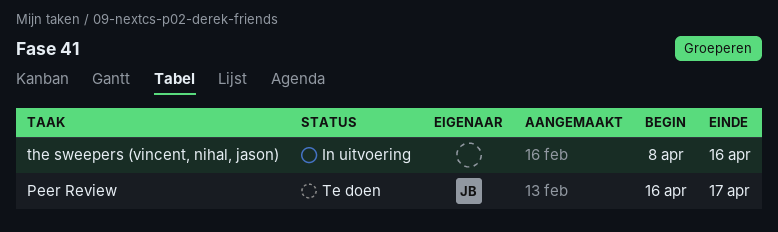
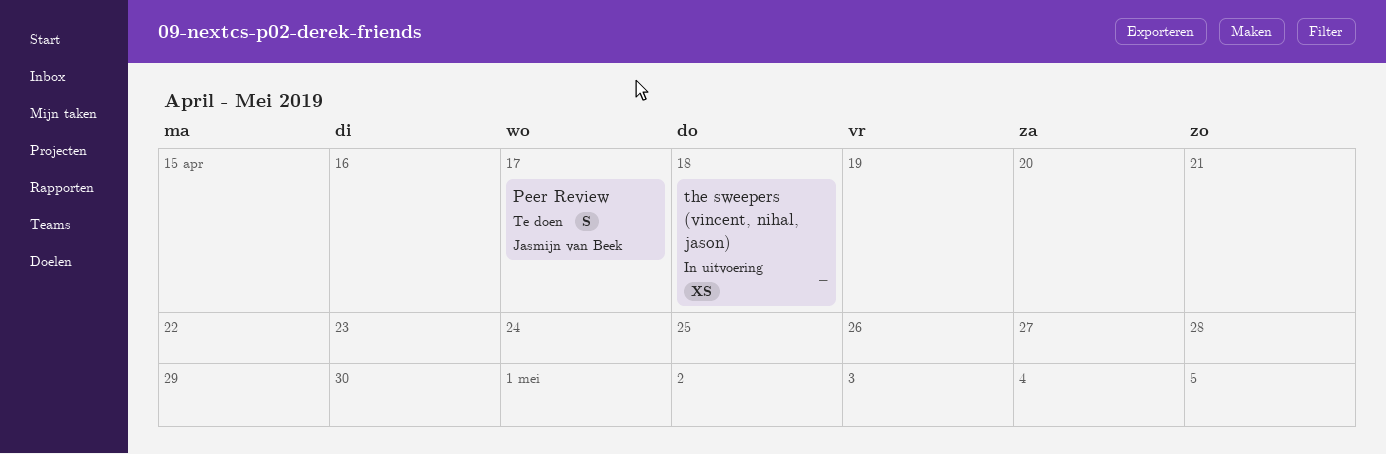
the sweepers (vincent, nihal, jason), due: Apr 16 -> Apr 18

